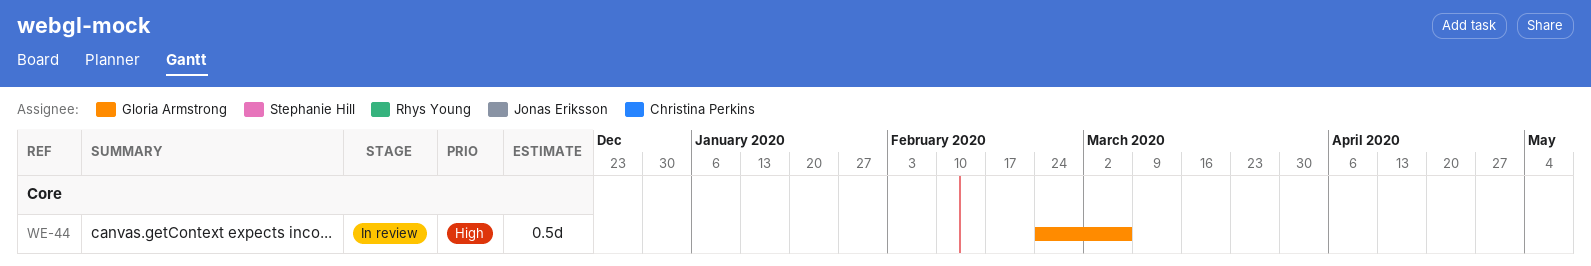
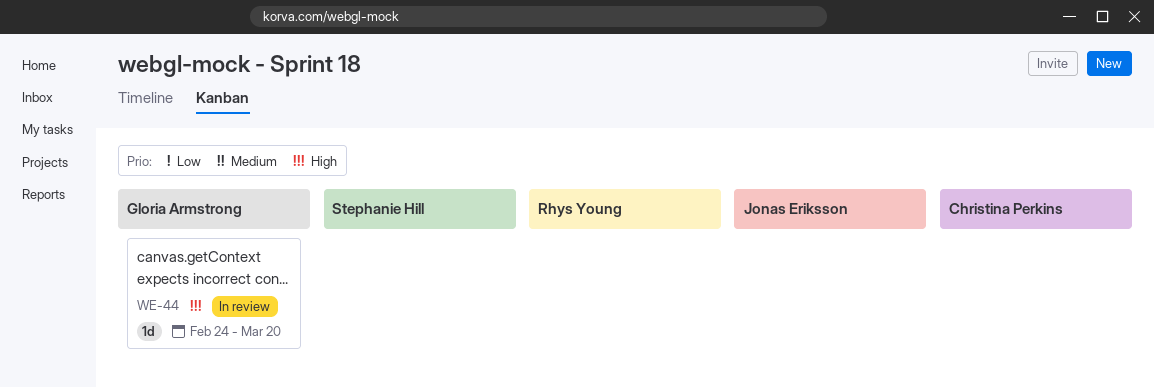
WE-44, estimate: 0.5d -> 1d
WE-44, due: Mar 6 -> Mar 20

